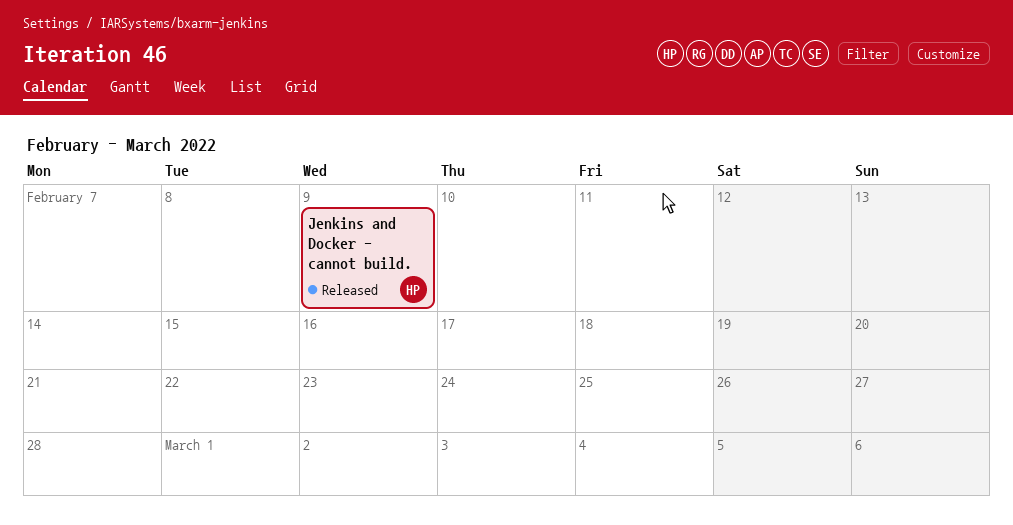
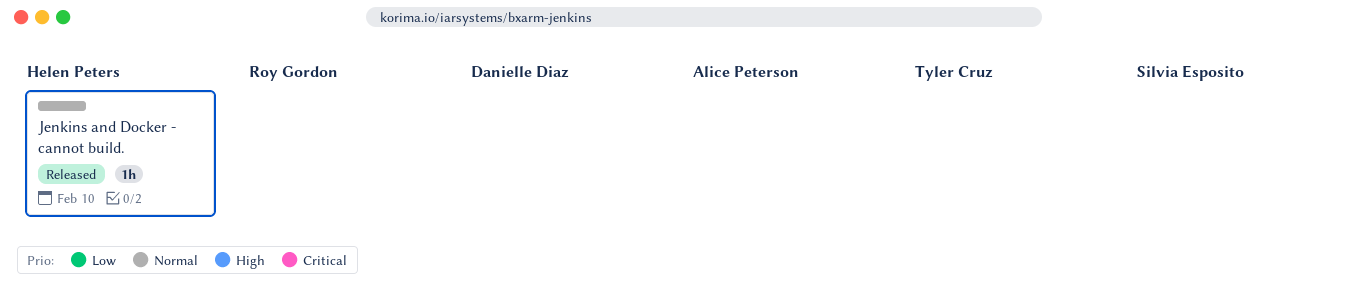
Jenkins and Docker - cannot build., due: Feb 9 -> Feb 10

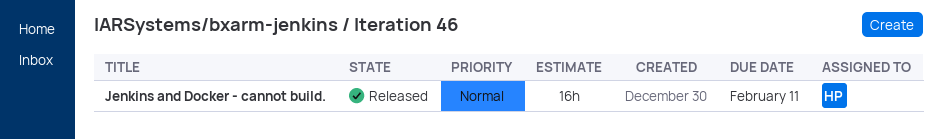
Jenkins and Docker - cannot build., estimate: 1h -> 16h
Jenkins and Docker - cannot build., due: Feb 10 -> Feb 11

